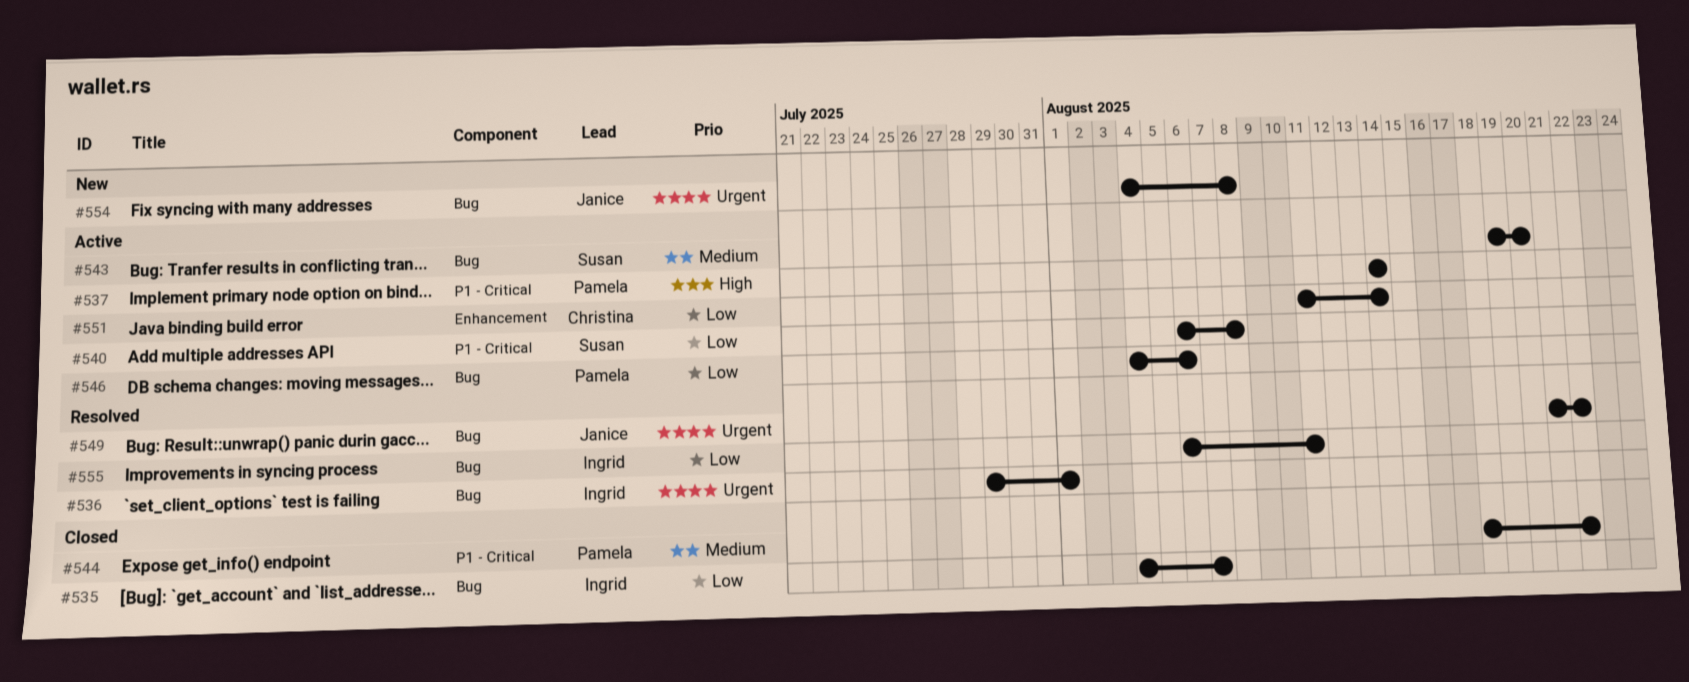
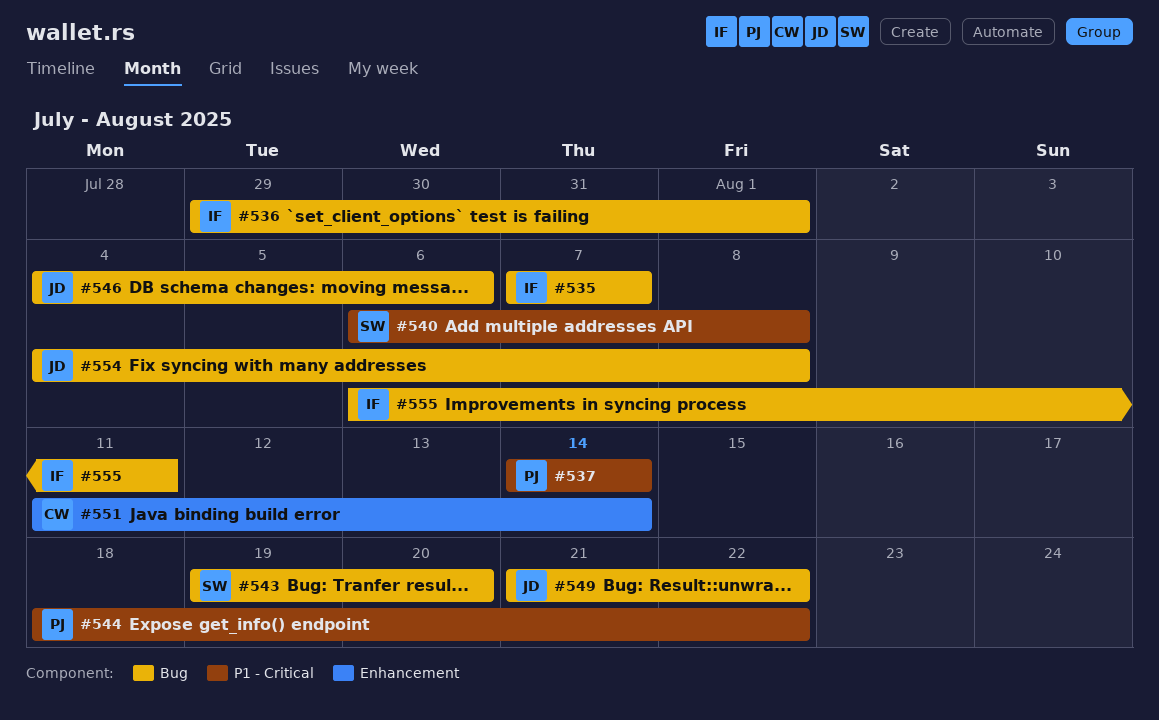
#535, start: Aug 4 -> Aug 7
#546, owner: Pamela -> Janice

